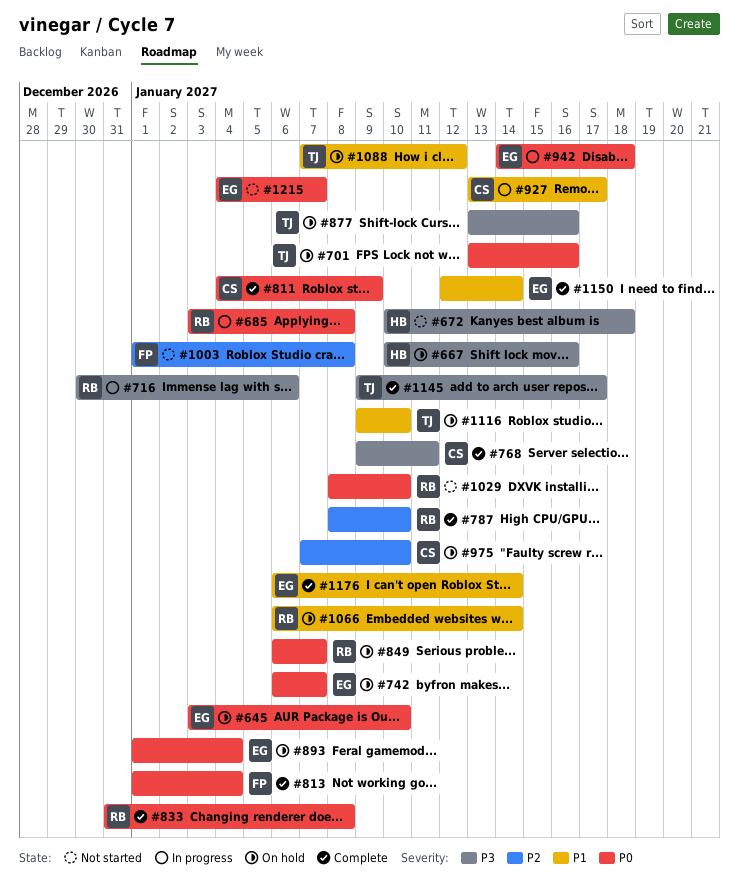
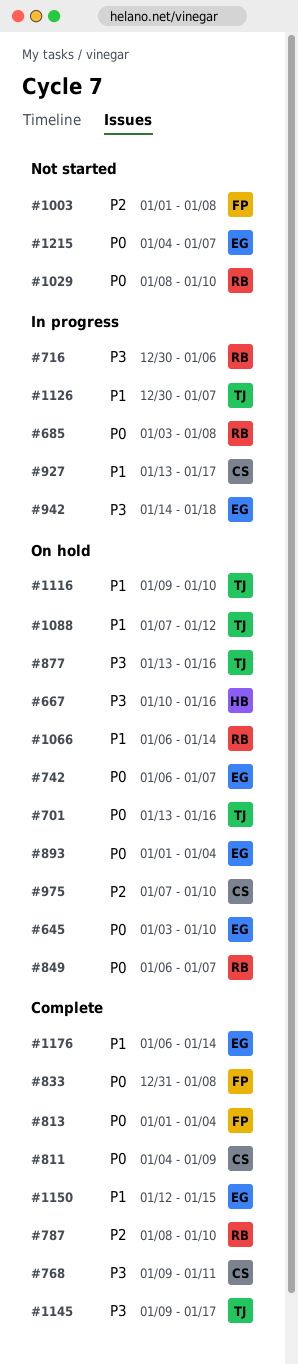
#672: present -> none
#833, owner: RB -> FP
#942, priority: P0 -> P3
#1126: none -> present
#1150, due: Jan 14 -> Jan 15

